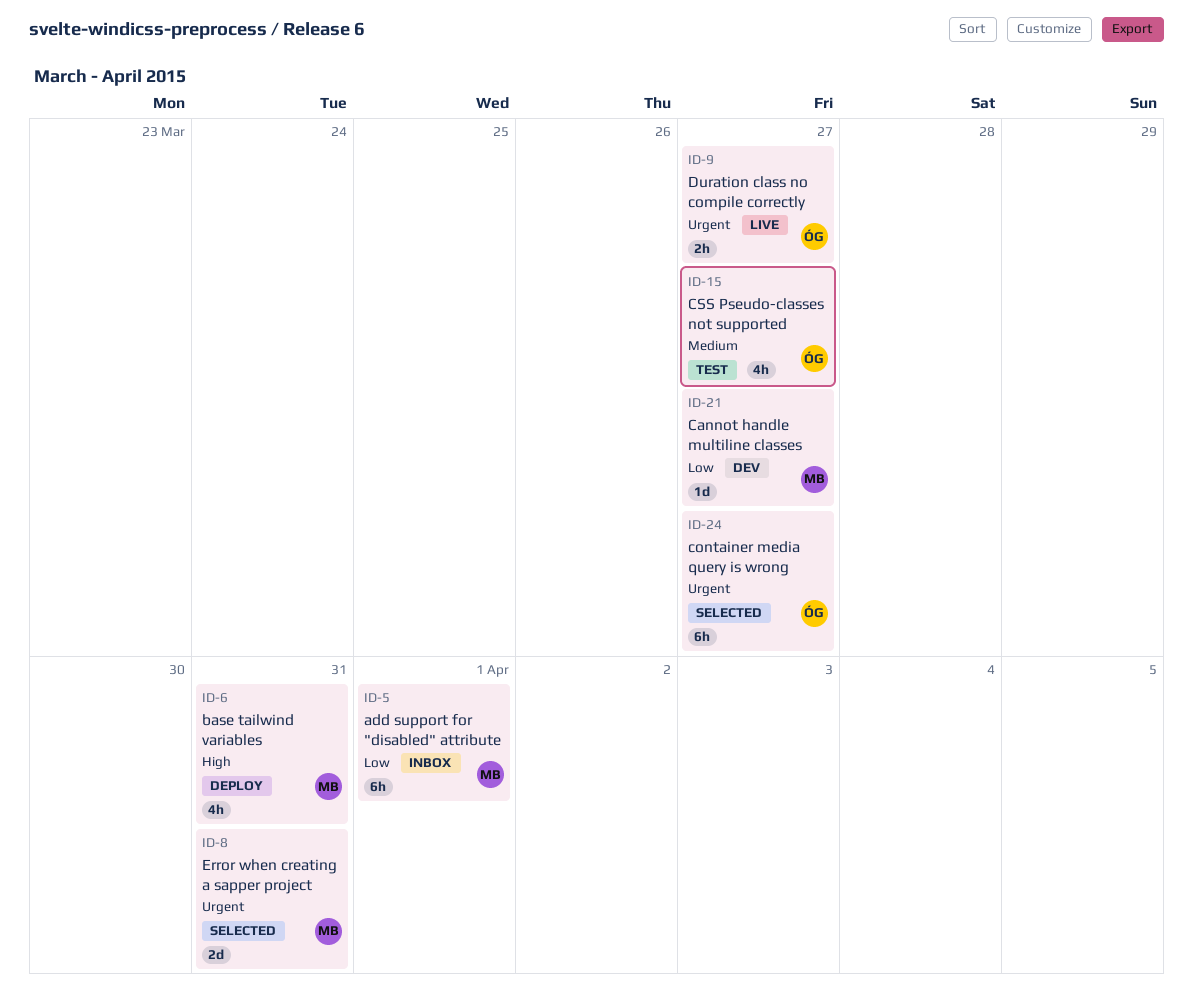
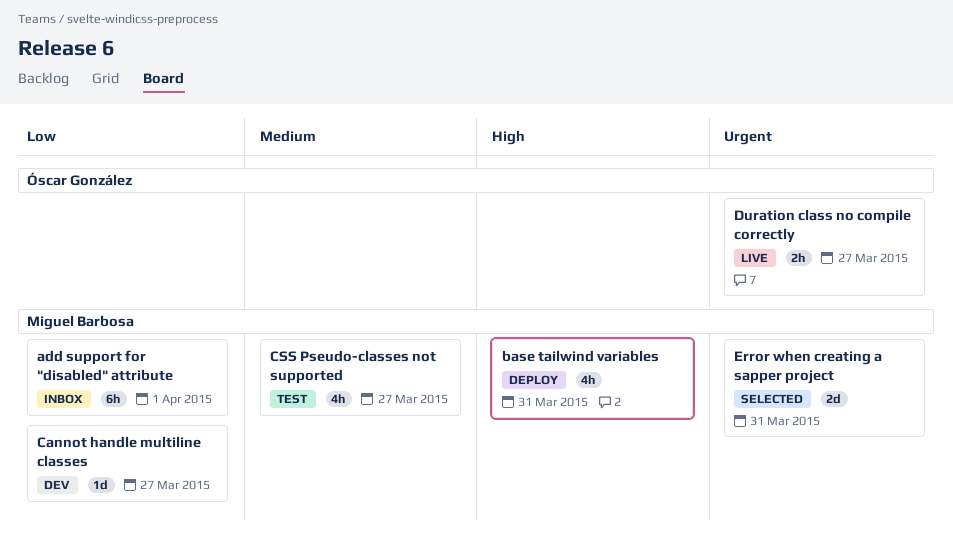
container media query is wrong: present -> none
CSS Pseudo-classes not supported, owner: Óscar González -> Miguel Barbosa

